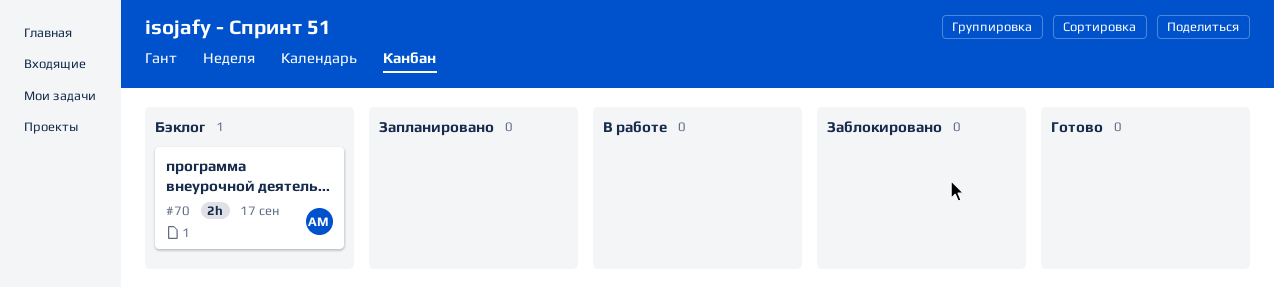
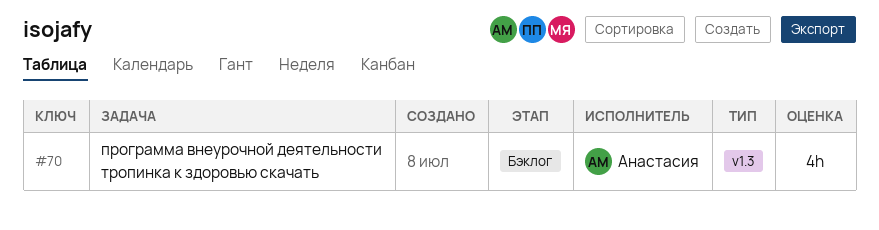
#70, estimate: 2h -> 4h

